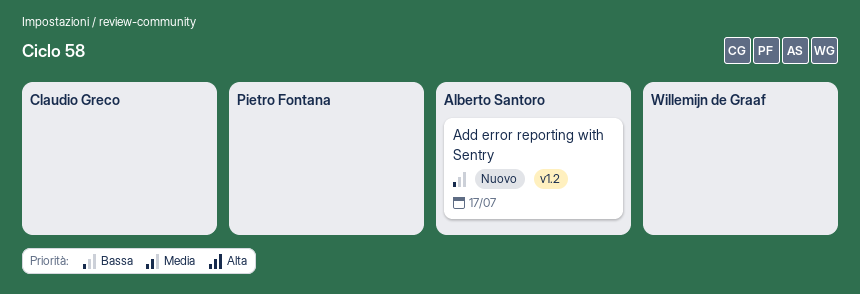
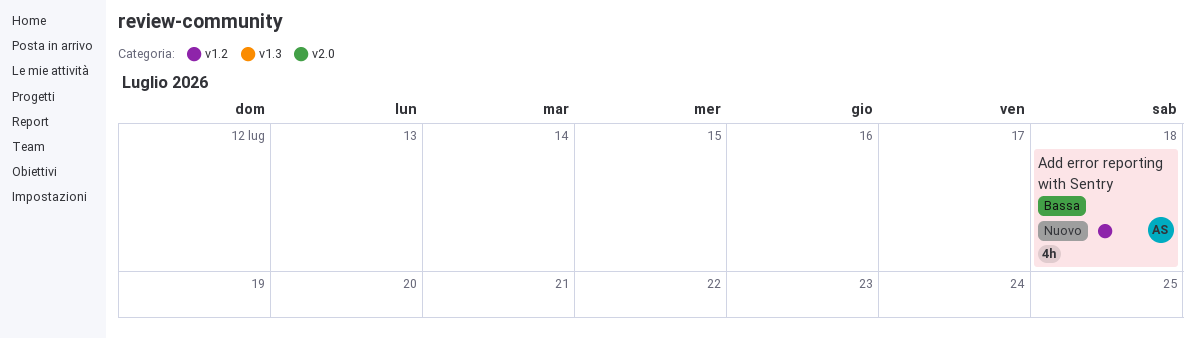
Add error reporting with Sentry, due: Jul 17 -> Jul 18

